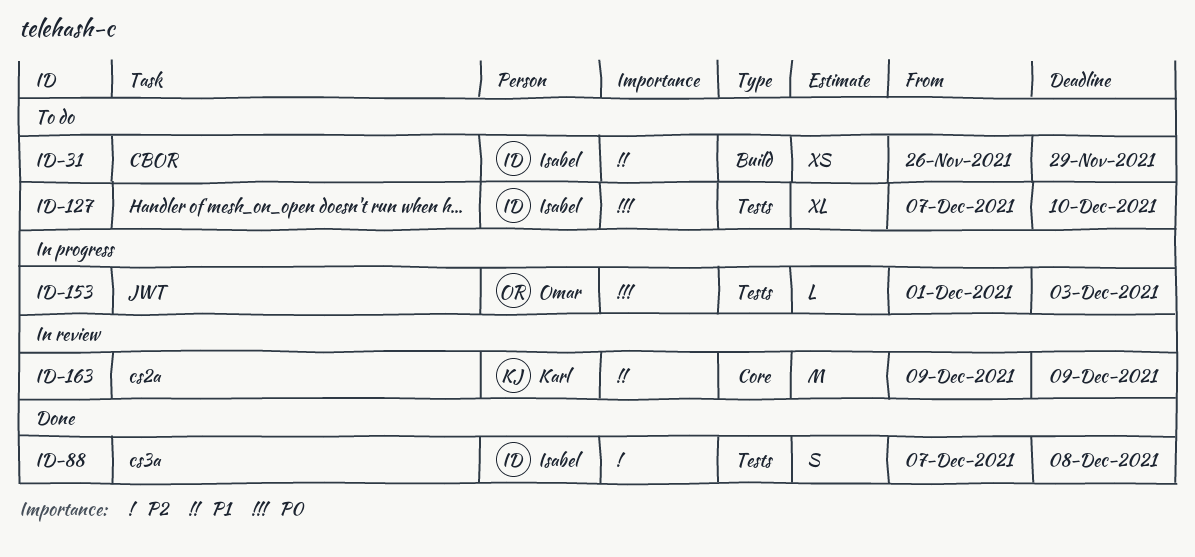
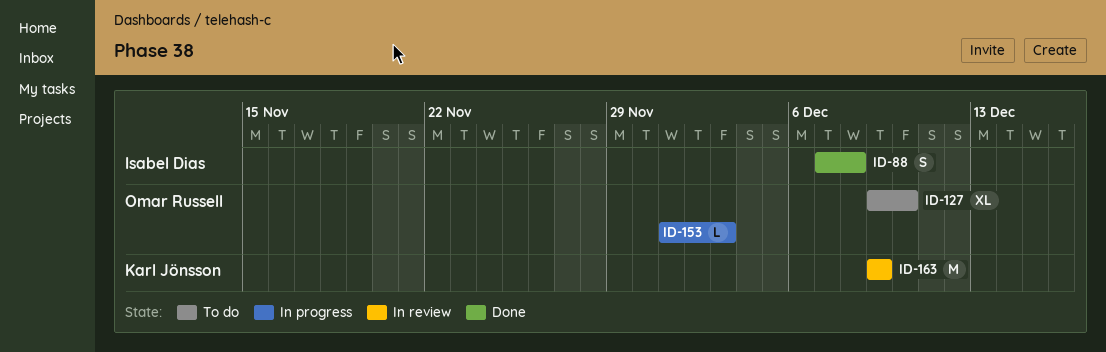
ID-31: present -> none
ID-127, owner: Isabel Dias -> Omar Russell
ID-127, start: Dec 7 -> Dec 9

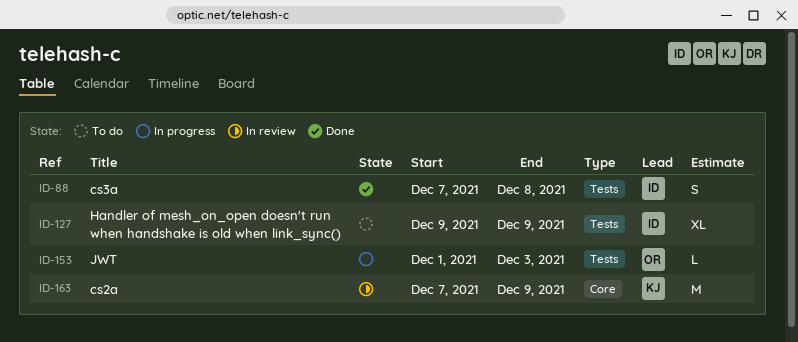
ID-127, owner: Omar Russell -> Isabel Dias
ID-127, due: Dec 10 -> Dec 9
ID-163, start: Dec 9 -> Dec 7

